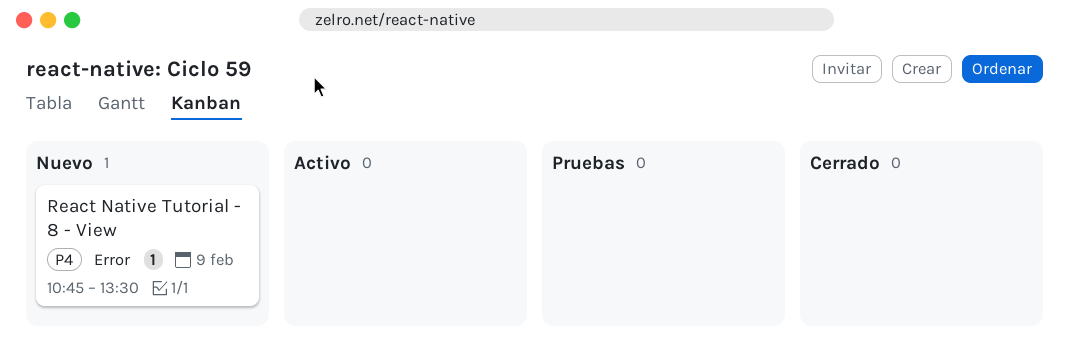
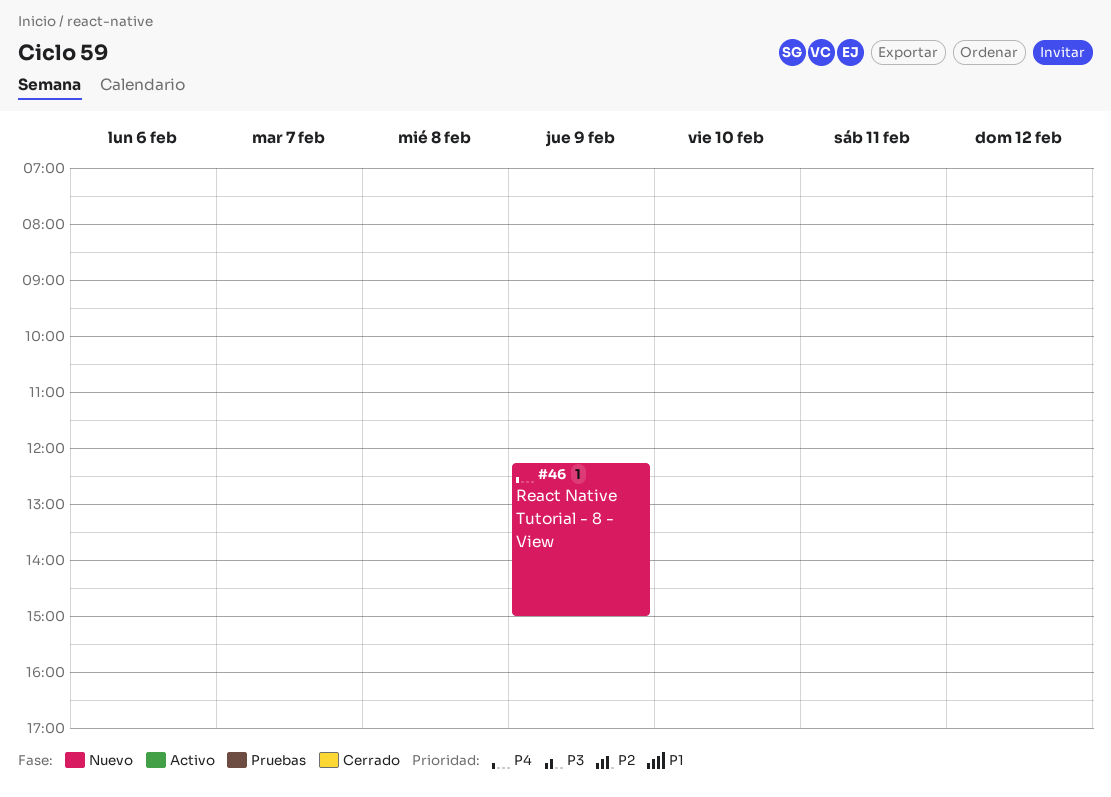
React Native Tutorial - 8 - View, begins: 10:45 -> 12:15
React Native Tutorial - 8 - View, ends: 13:30 -> 15:00

